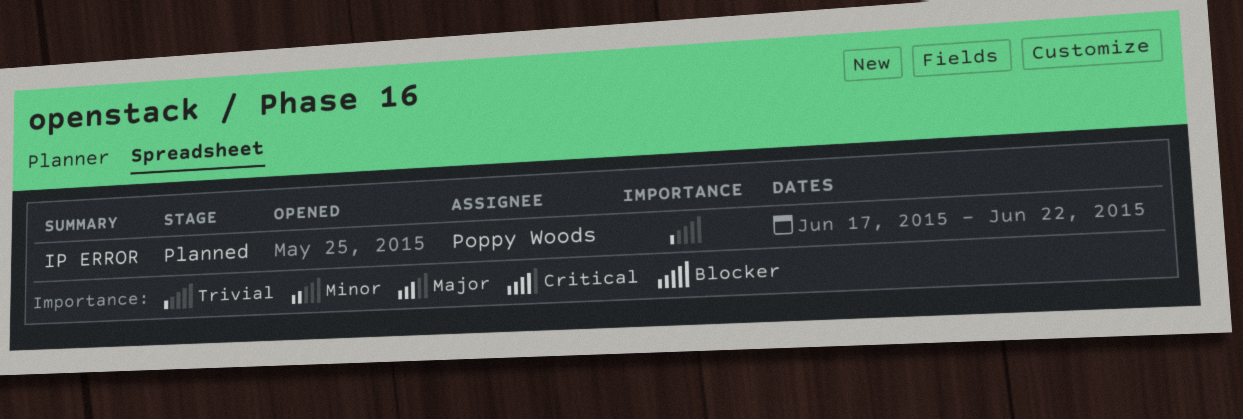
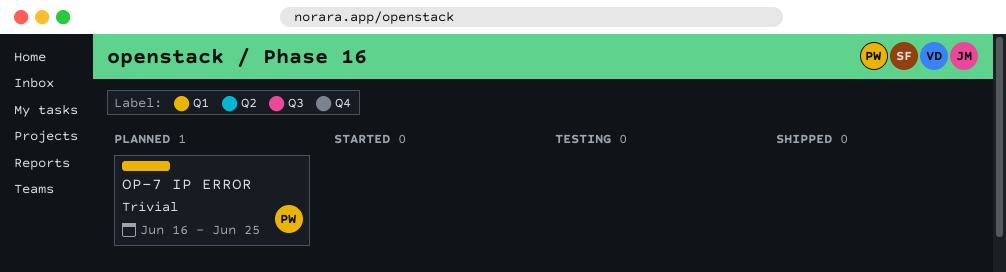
IP ERROR, start: Jun 17 -> Jun 16
IP ERROR, due: Jun 22 -> Jun 25

